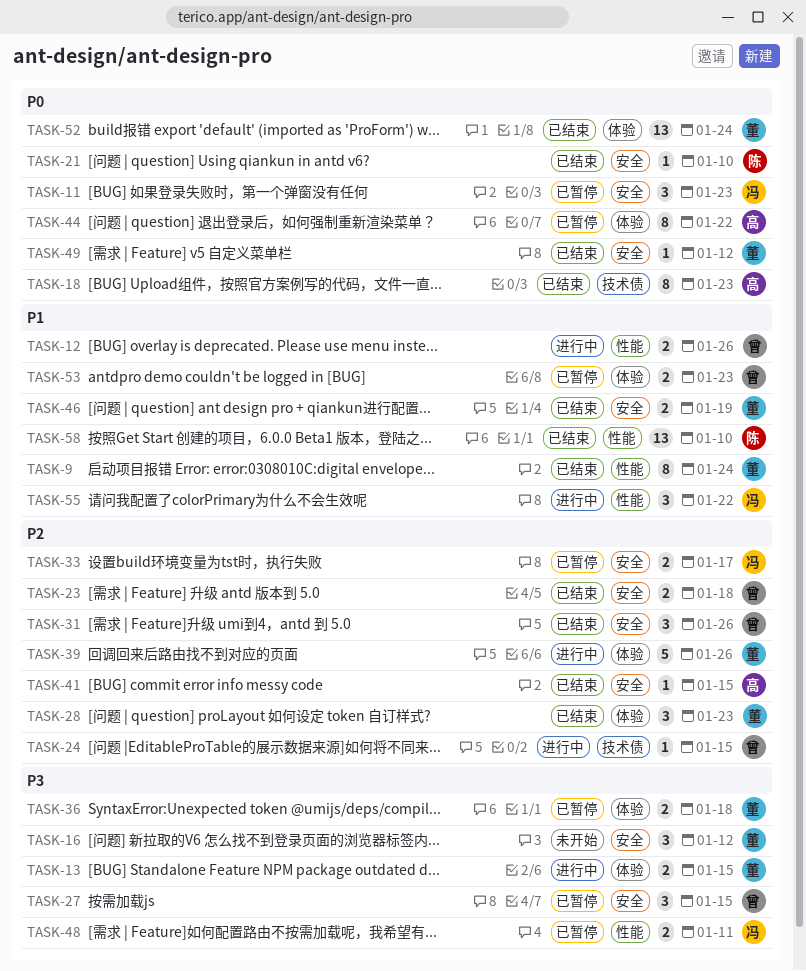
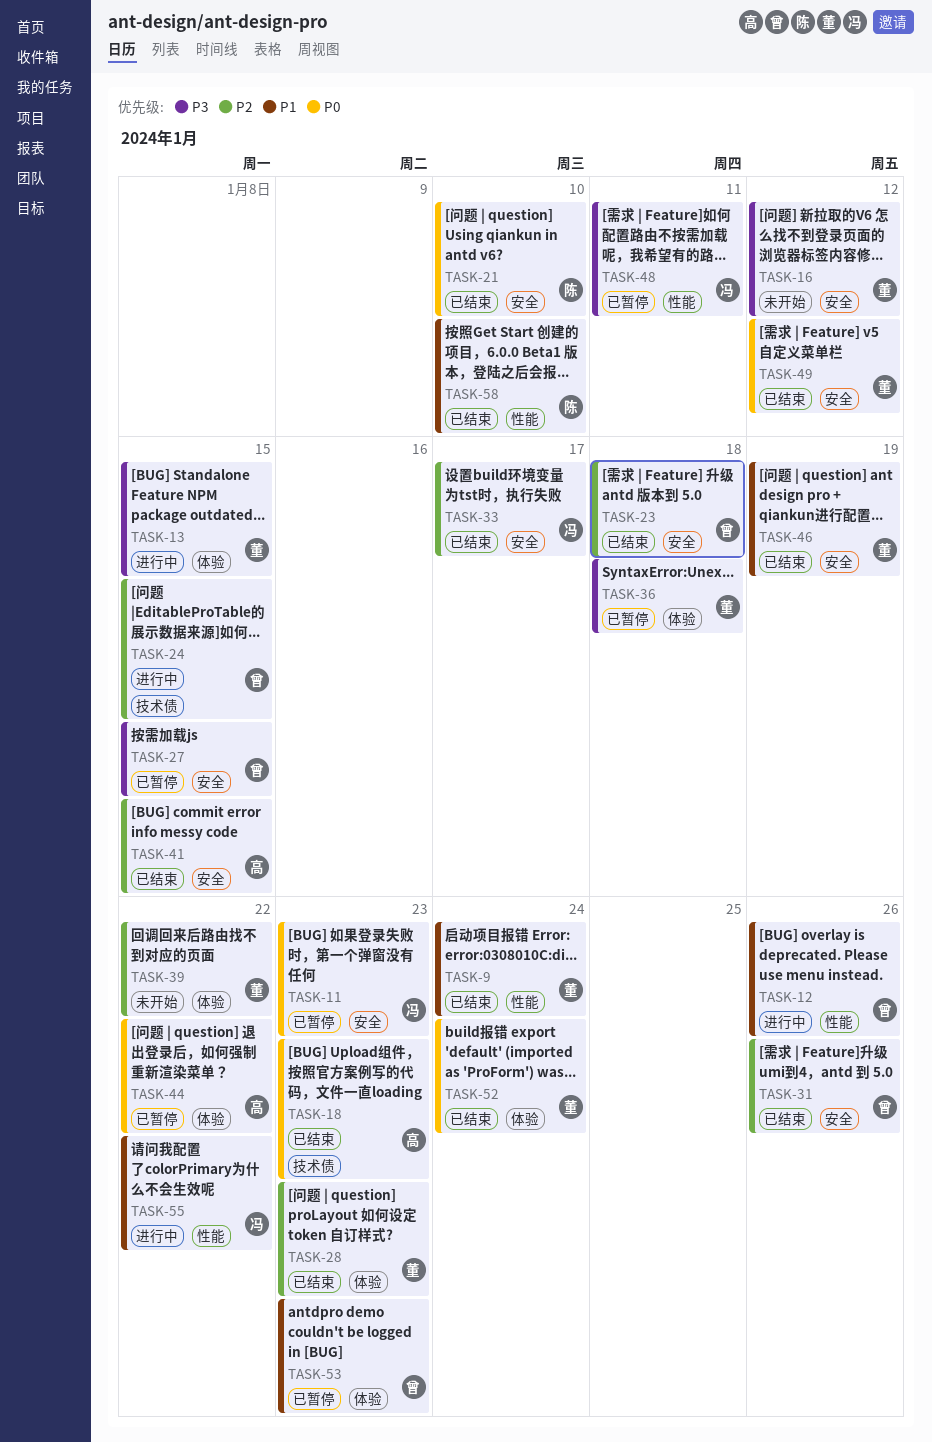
TASK-33, status: 已暂停 -> 已结束
TASK-39, status: 进行中 -> 未开始
TASK-39, due: Jan 26 -> Jan 22

